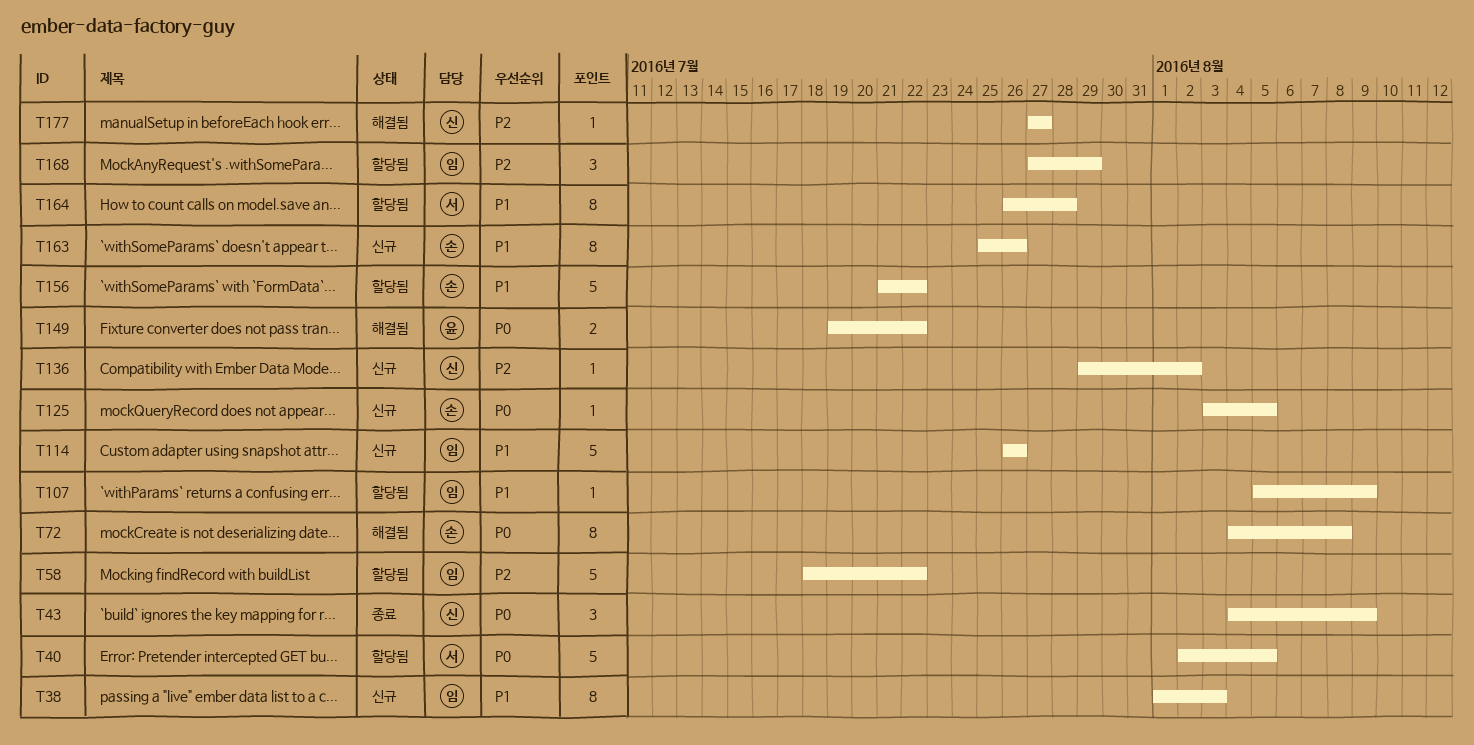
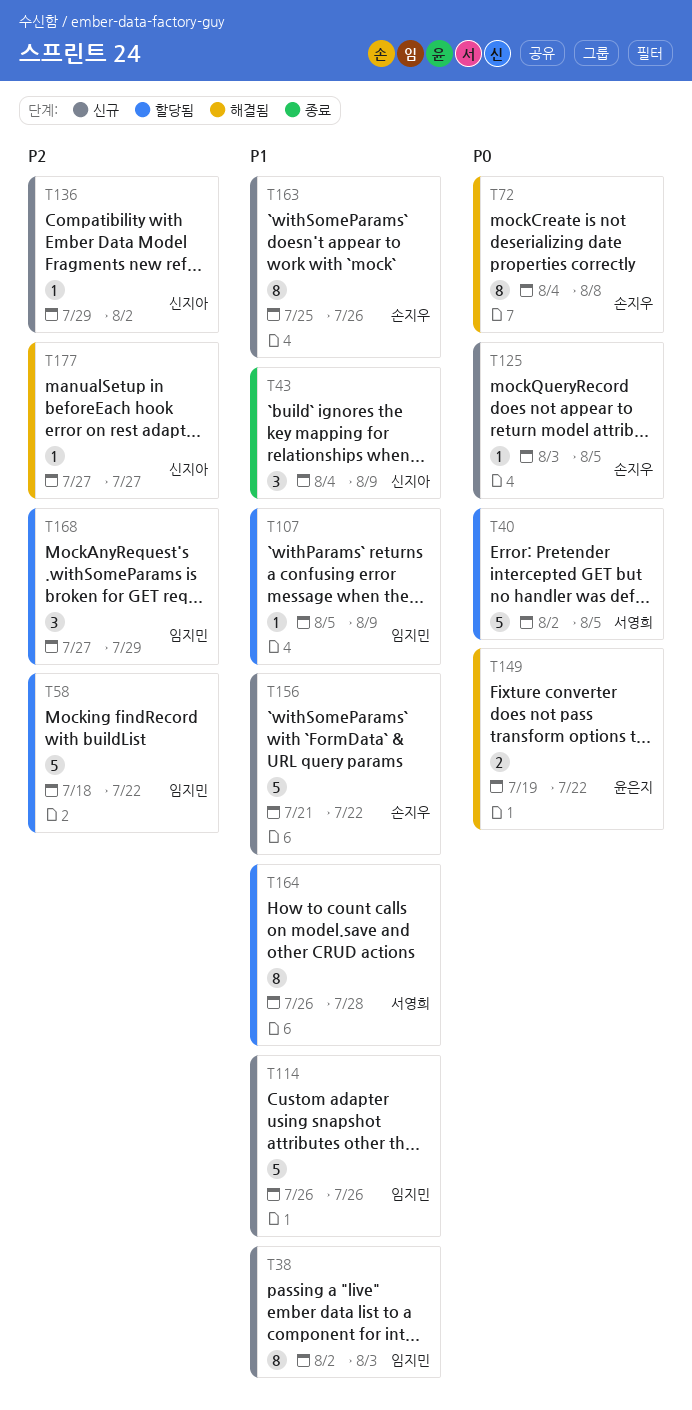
T38, start: Aug 1 -> Aug 2
T43, priority: P0 -> P1
T156, status: 할당됨 -> 신규

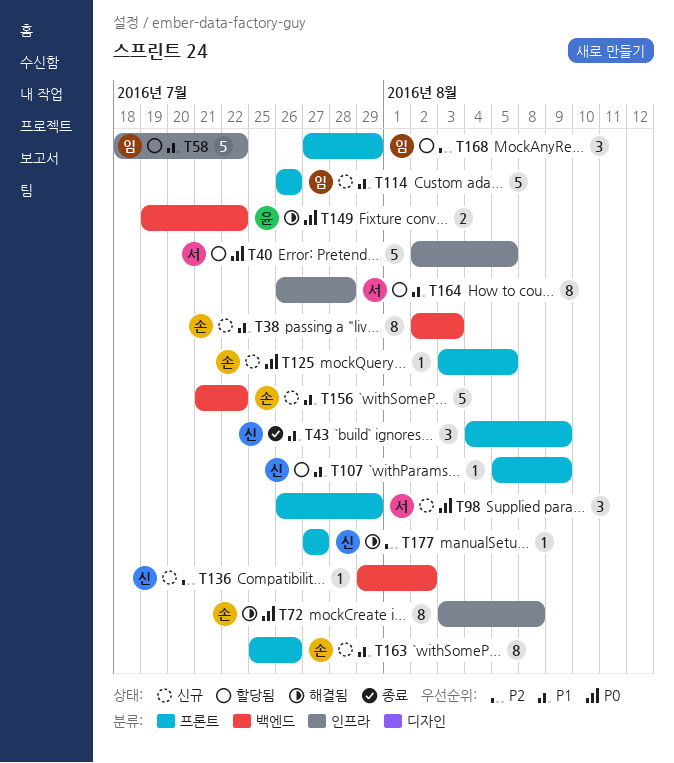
T38, owner: 임지민 -> 손지우
T58, priority: P2 -> P1
T72, start: Aug 4 -> Aug 3
T98: none -> present
T107, owner: 임지민 -> 신지아

